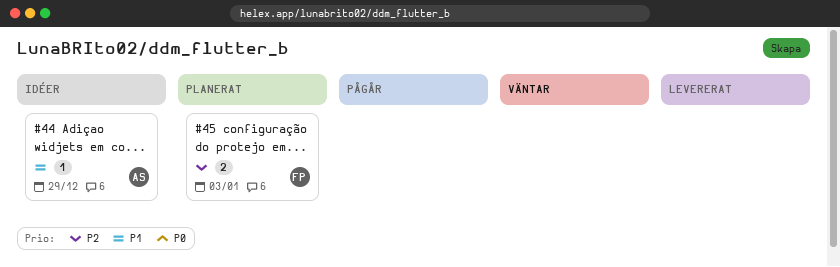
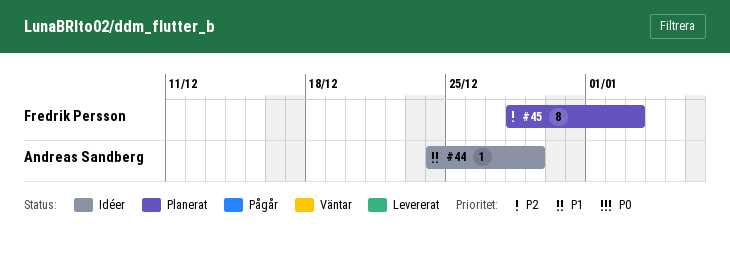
#45, estimate: 2 -> 8

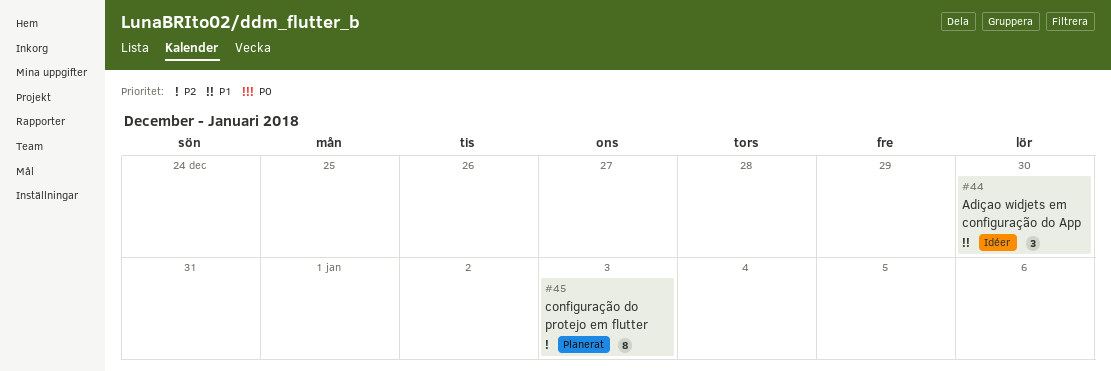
#44, estimate: 1 -> 3
#44, due: Dec 29 -> Dec 30

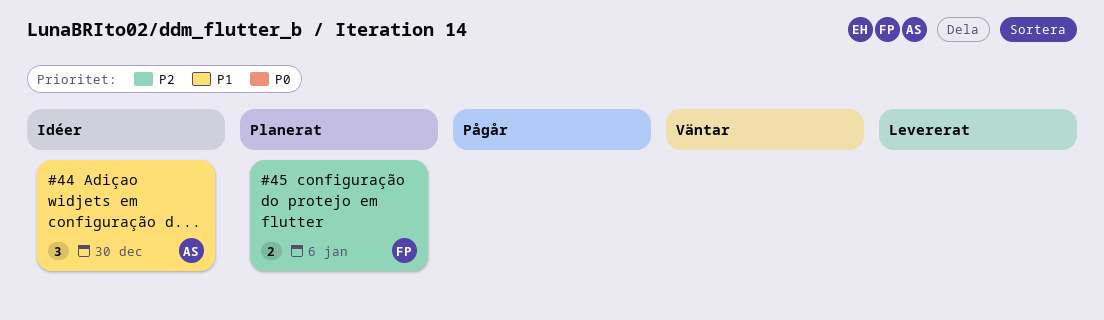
#45, estimate: 8 -> 2
#45, due: Jan 3 -> Jan 6

